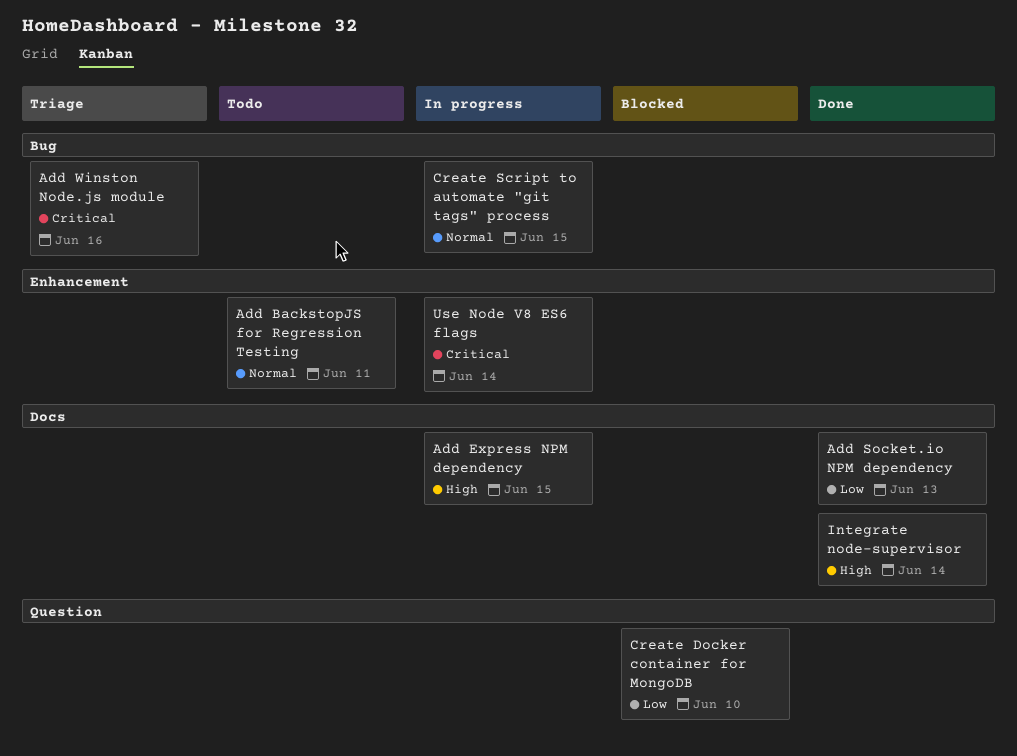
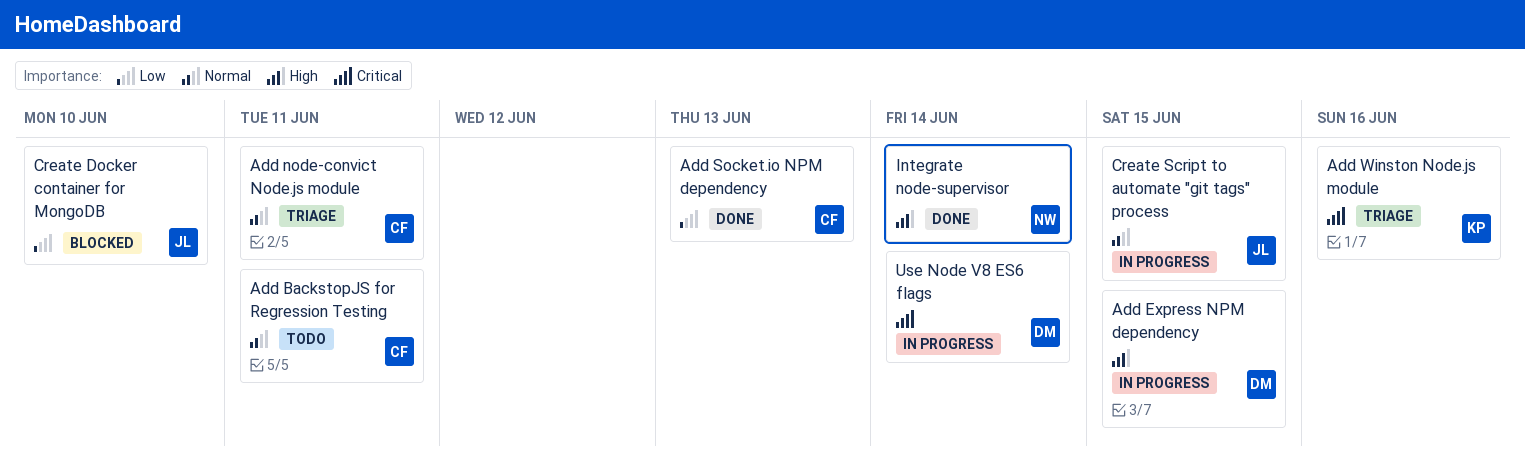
Add node-convict Node.js module: none -> present

